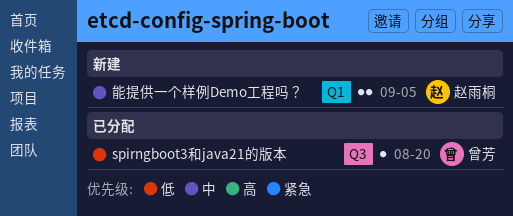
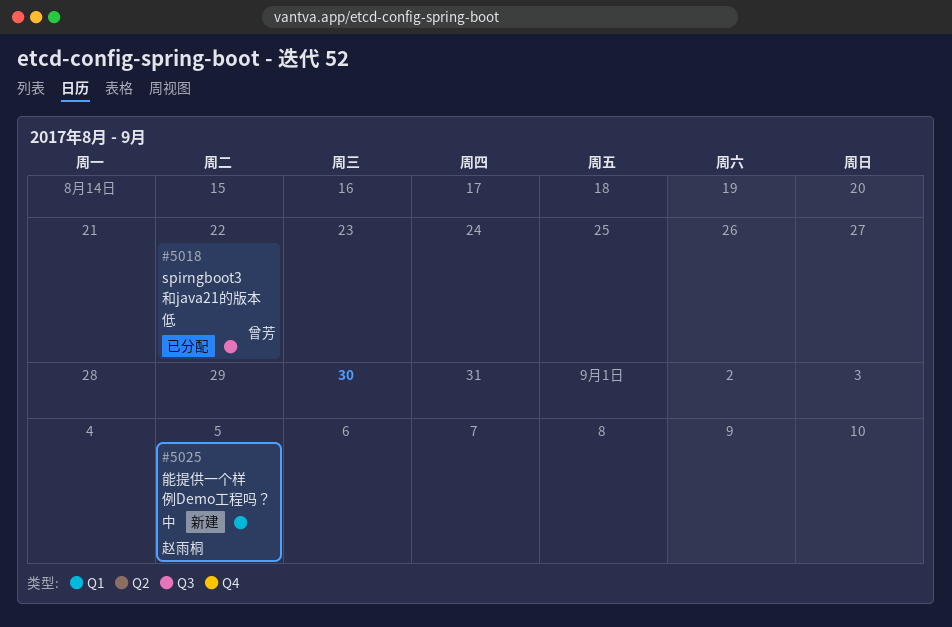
spirngboot3和java21的版本, due: Aug 20 -> Aug 22

